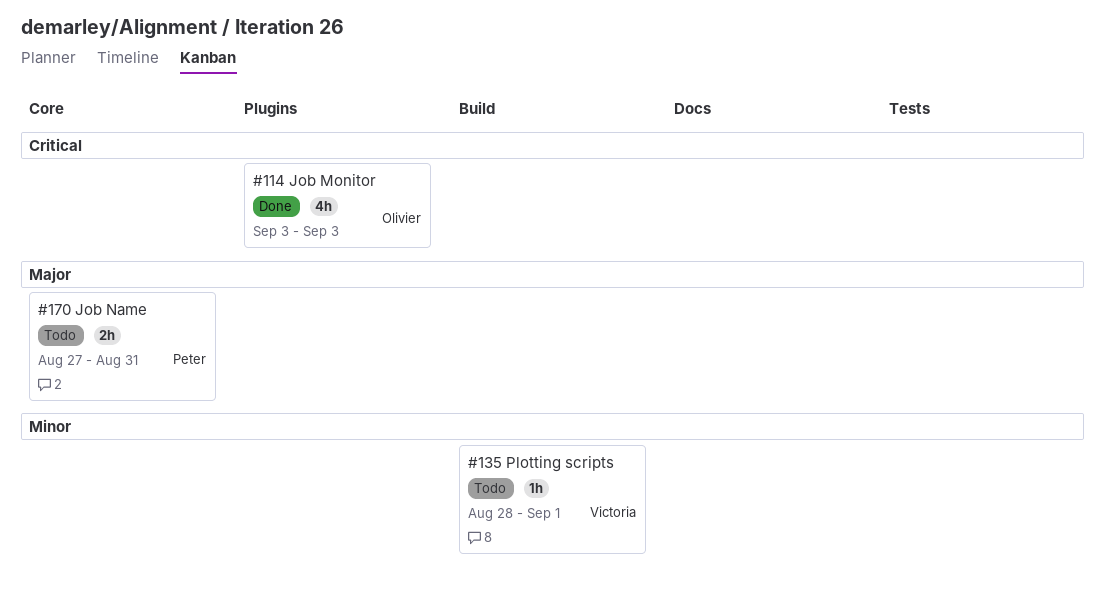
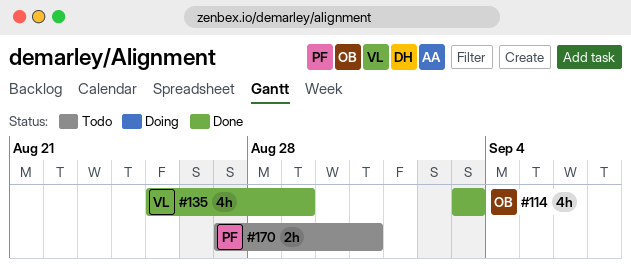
#135, status: Todo -> Done
#135, estimate: 1h -> 4h
#135, start: Aug 28 -> Aug 25
#135, due: Sep 1 -> Aug 29

